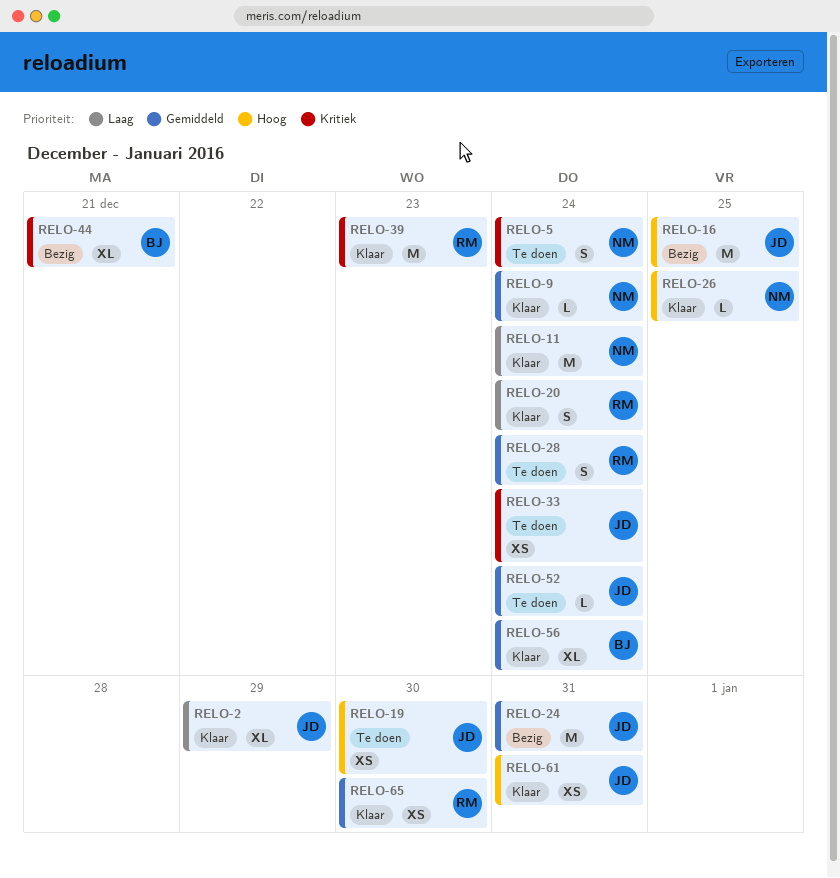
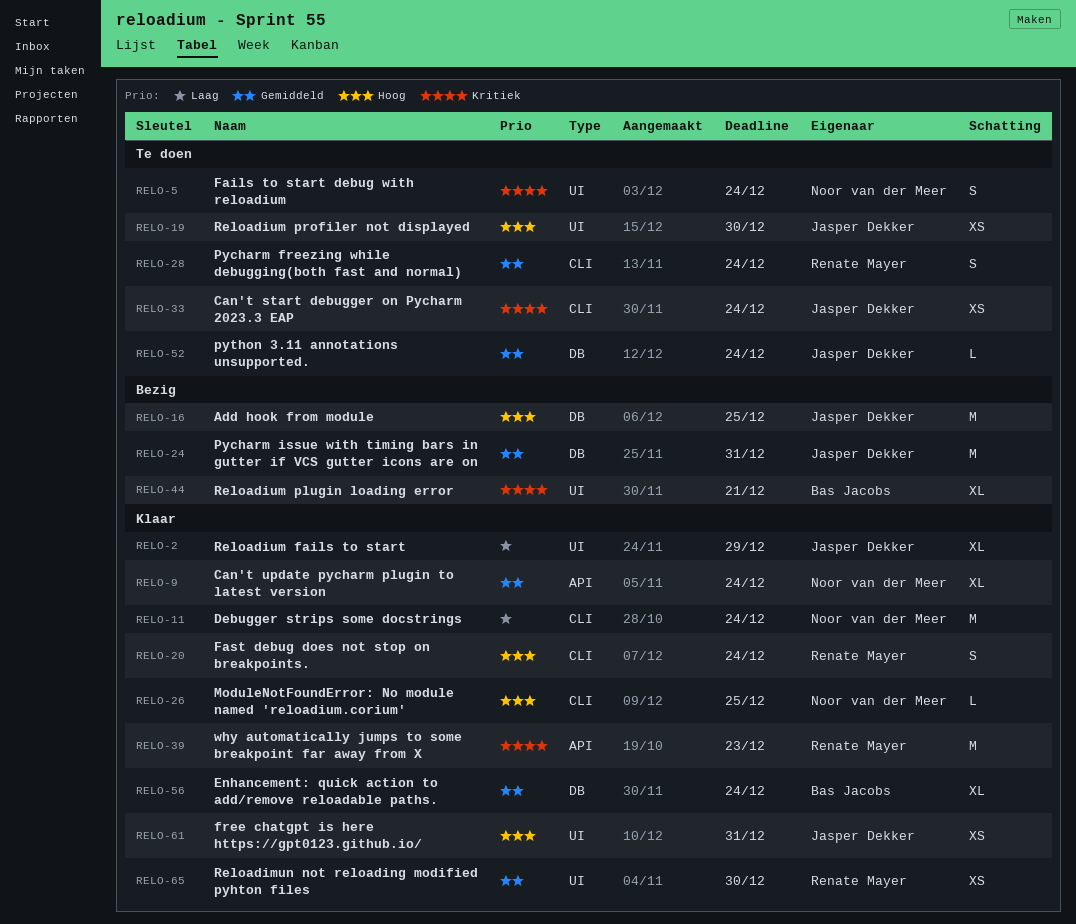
RELO-9, estimate: L -> XL
RELO-20, priority: Laag -> Hoog

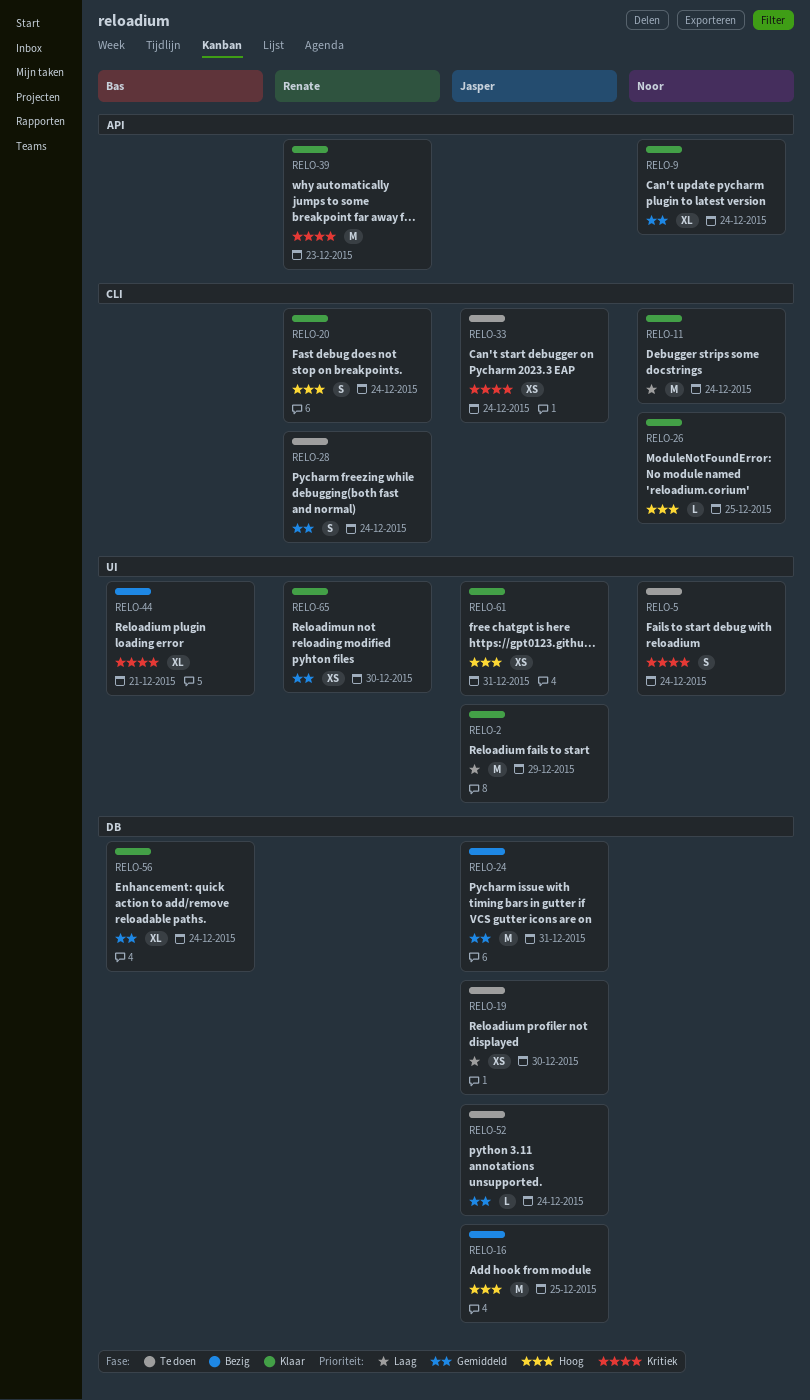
RELO-2, estimate: XL -> M
RELO-19, priority: Hoog -> Laag
RELO-19, label: UI -> DB

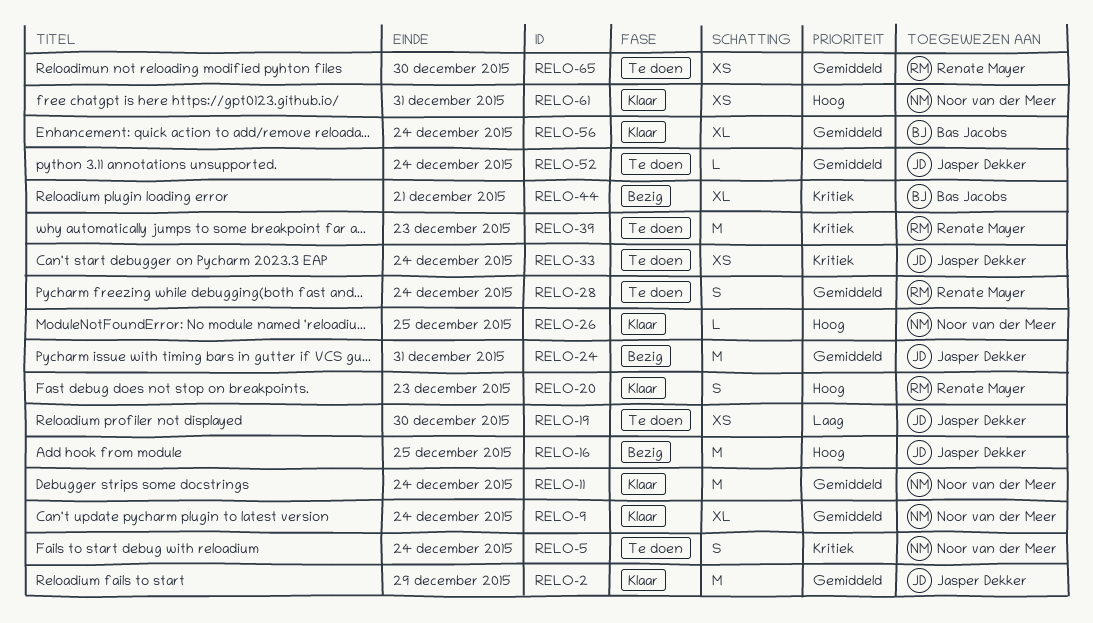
RELO-2, priority: Laag -> Gemiddeld
RELO-11, priority: Laag -> Gemiddeld
RELO-20, due: Dec 24 -> Dec 23
RELO-39, status: Klaar -> Te doen
RELO-61, owner: Jasper Dekker -> Noor van der Meer
RELO-65, status: Klaar -> Te doen

